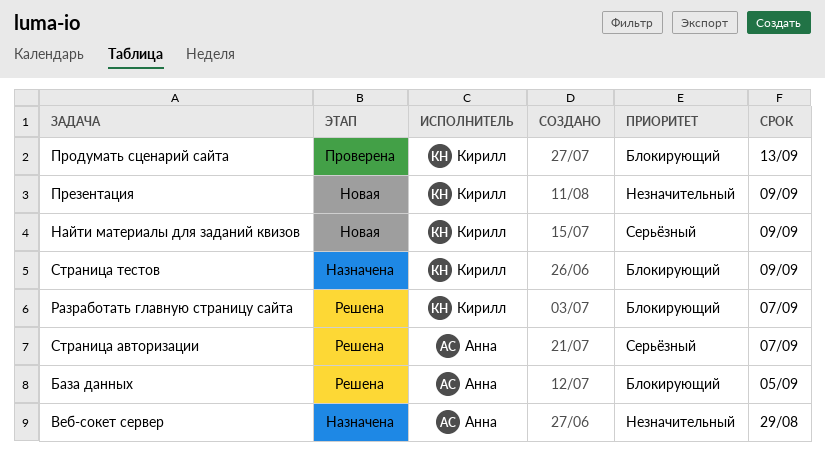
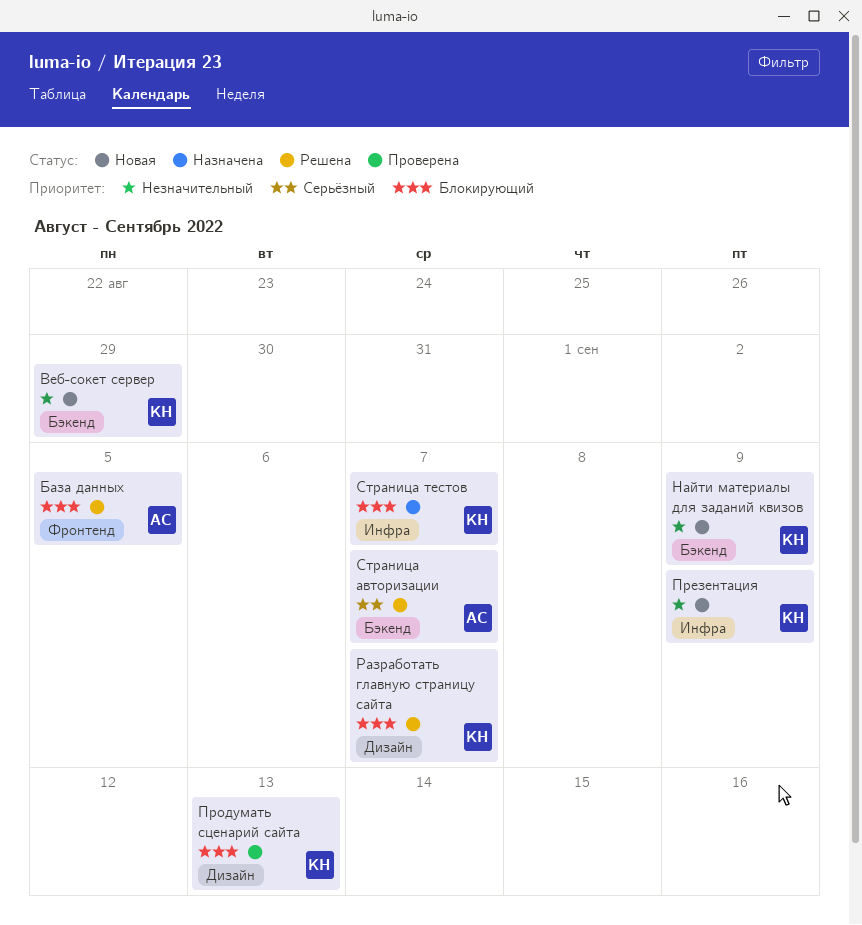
Веб-сокет сервер, status: Назначена -> Новая
Веб-сокет сервер, owner: Анна -> Кирилл
Найти материалы для заданий квизов, priority: Серьёзный -> Незначительный
Страница тестов, due: Sep 9 -> Sep 7

